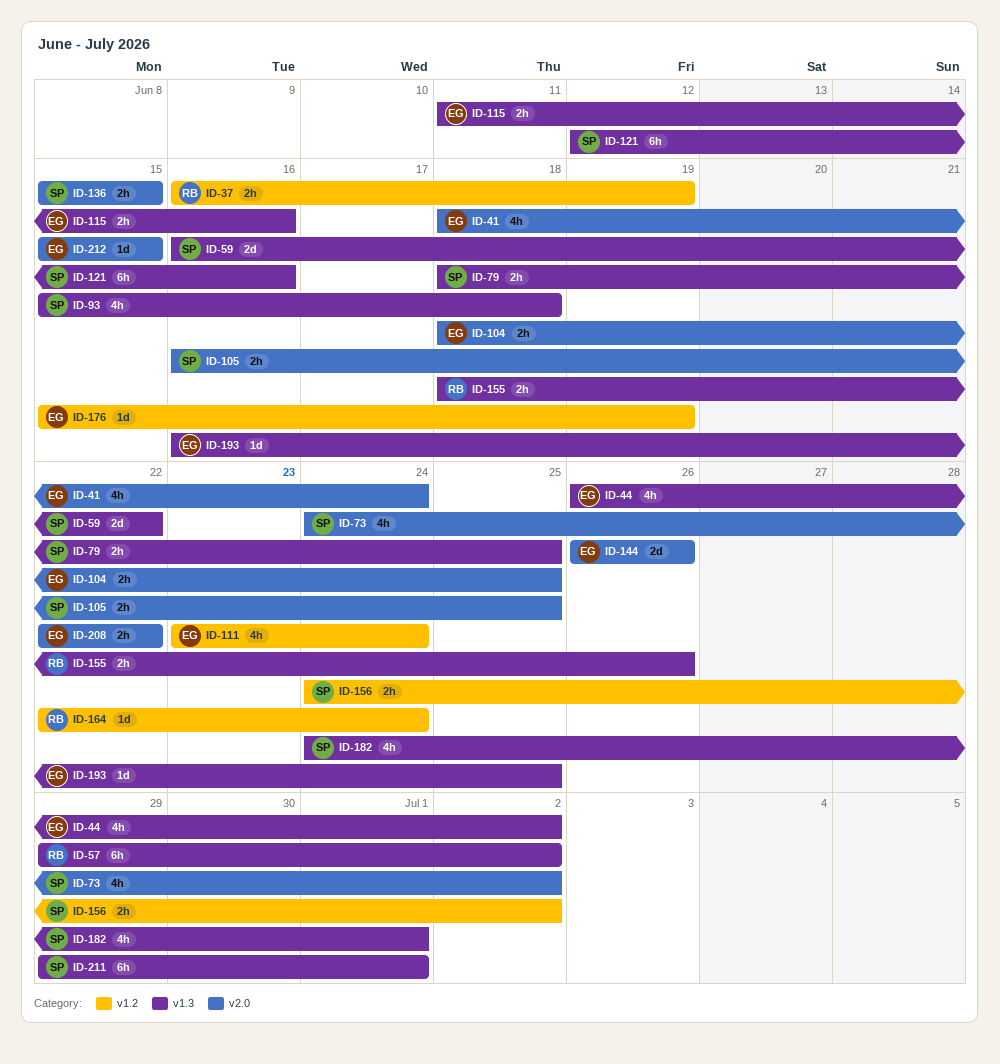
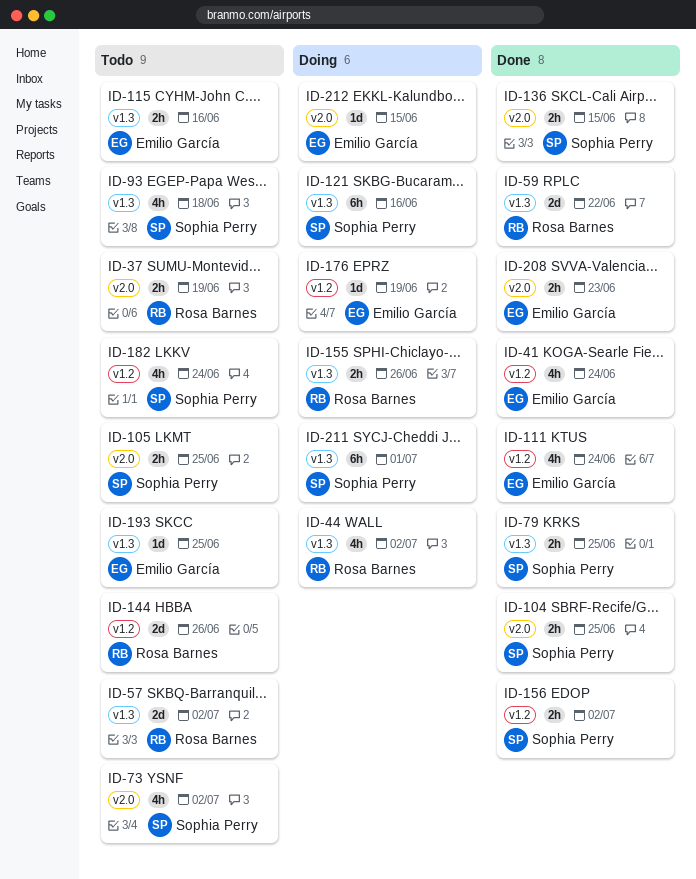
ID-37, label: v1.2 -> v2.0
ID-41, label: v2.0 -> v1.2
ID-44, owner: Emilio García -> Rosa Barnes
ID-57, estimate: 6h -> 2d
ID-59, owner: Sophia Perry -> Rosa Barnes
ID-104, owner: Emilio García -> Sophia Perry
ID-144, owner: Emilio García -> Rosa Barnes
ID-144, label: v2.0 -> v1.2
ID-164: present -> none
ID-182, label: v1.3 -> v1.2
ID-182, due: Jul 1 -> Jun 24
ID-208, due: Jun 22 -> Jun 23

